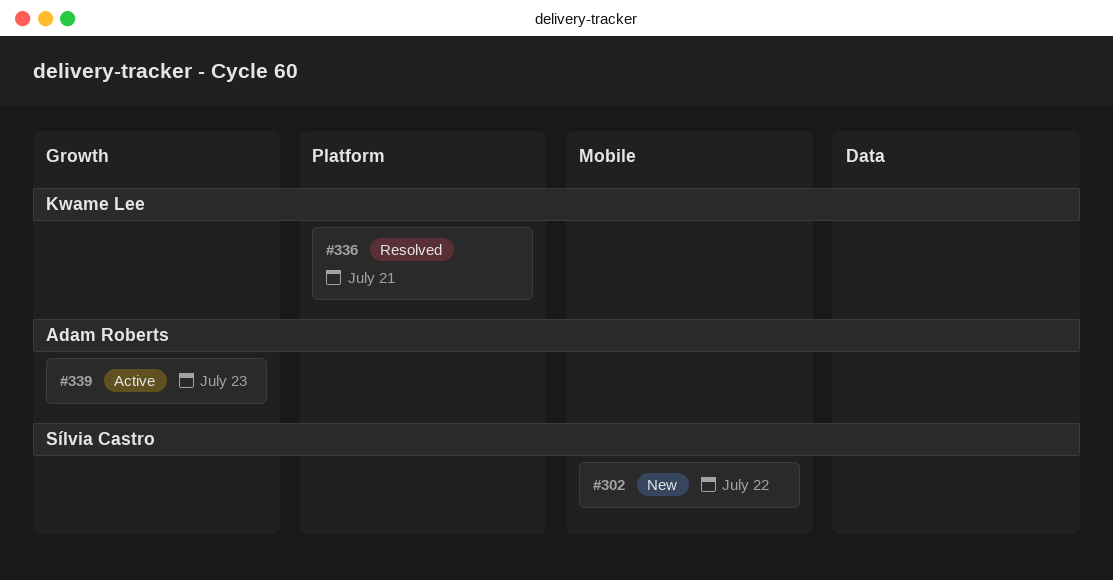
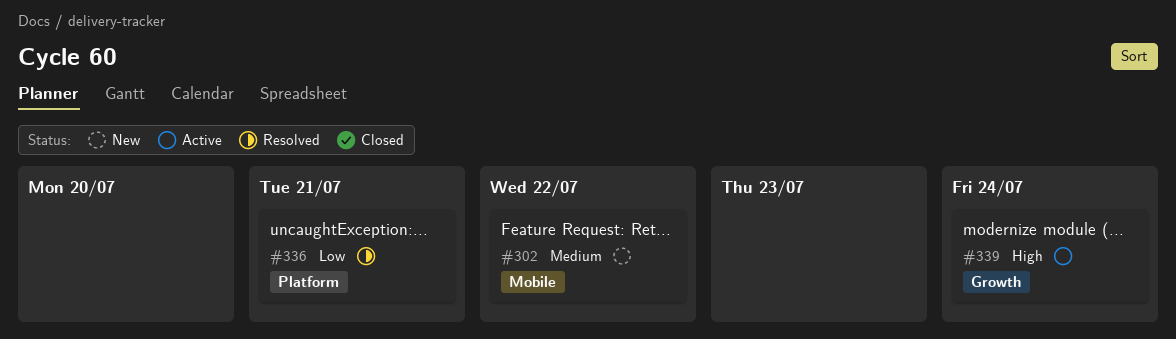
#339, due: Jul 23 -> Jul 24

